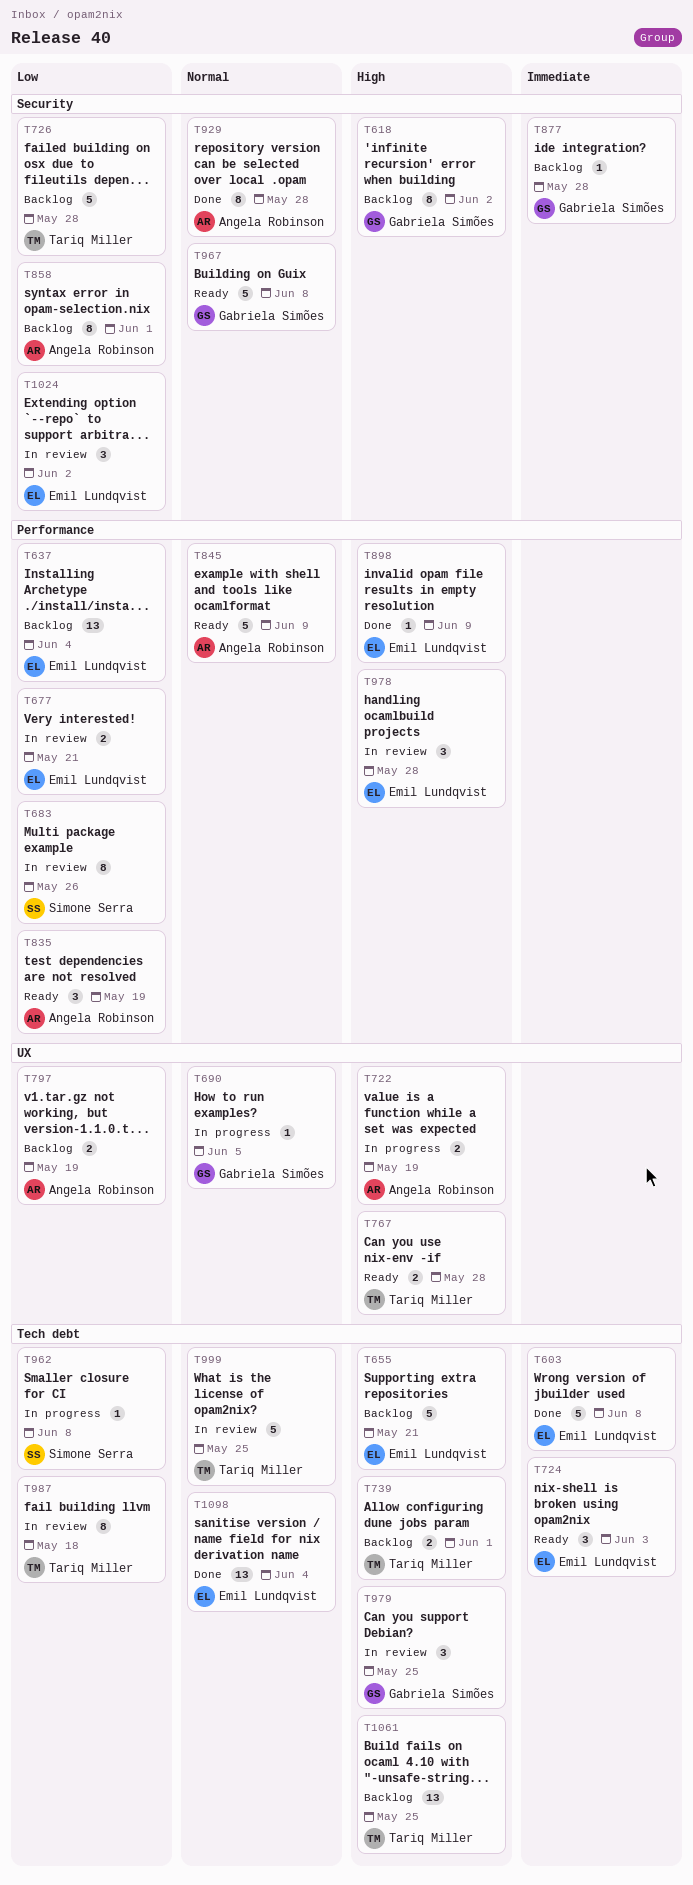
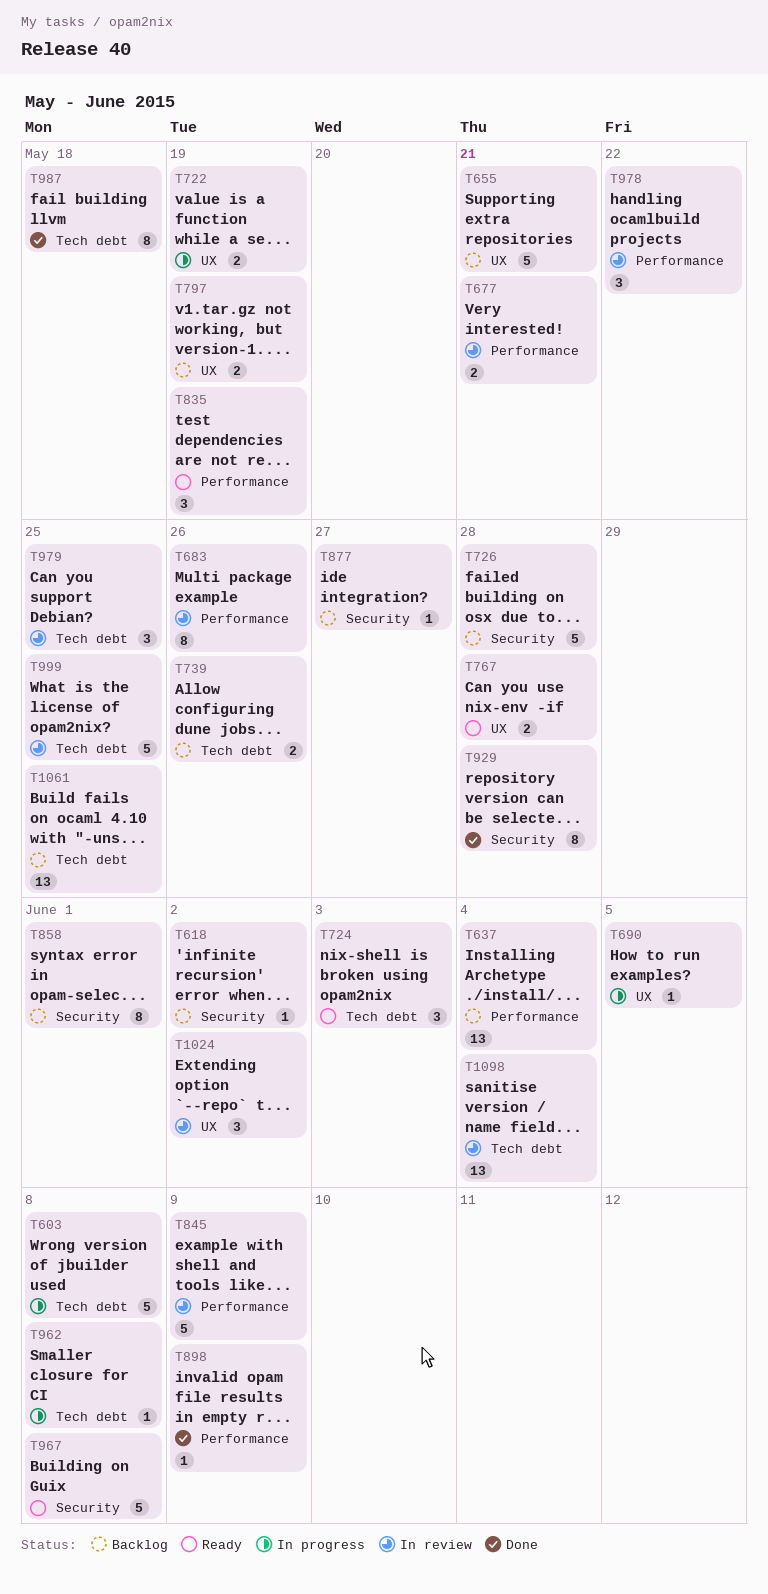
T603, status: Done -> In progress
T618, estimate: 8 -> 1
T655, label: Tech debt -> UX
T739, due: Jun 1 -> May 26
T845, status: Ready -> In review
T877, due: May 28 -> May 27
T978, due: May 28 -> May 22
T987, status: In review -> Done
T1024, label: Security -> UX
T1098, status: Done -> In review

